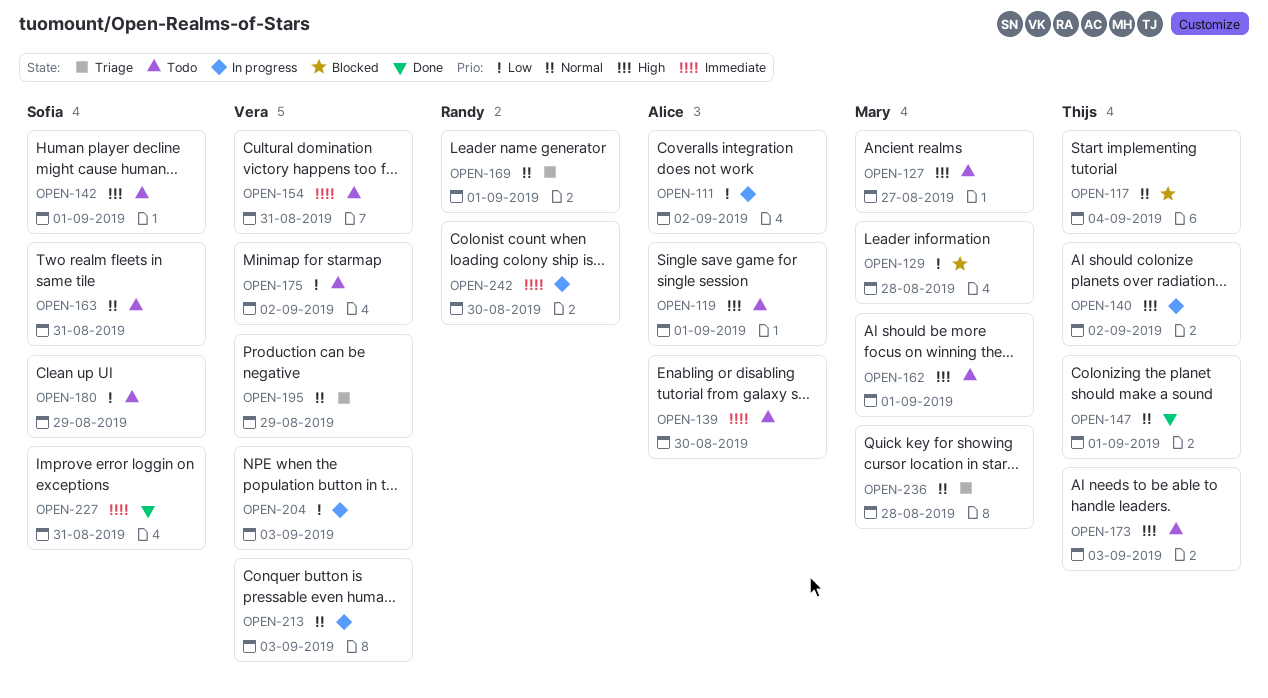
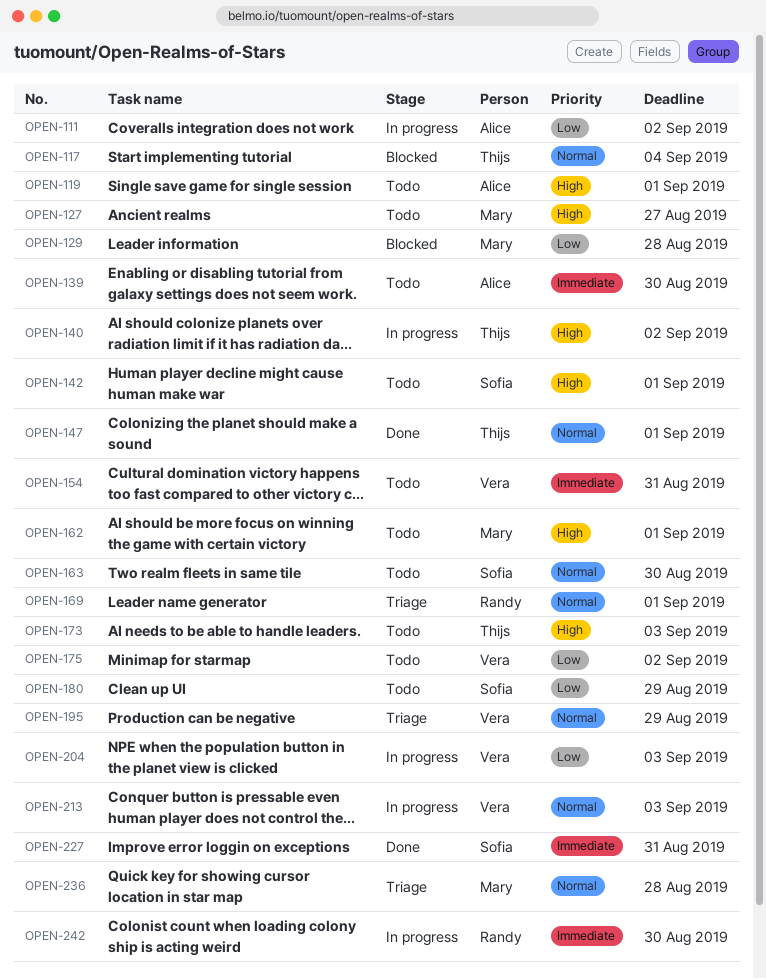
OPEN-163, due: Aug 31 -> Aug 30

